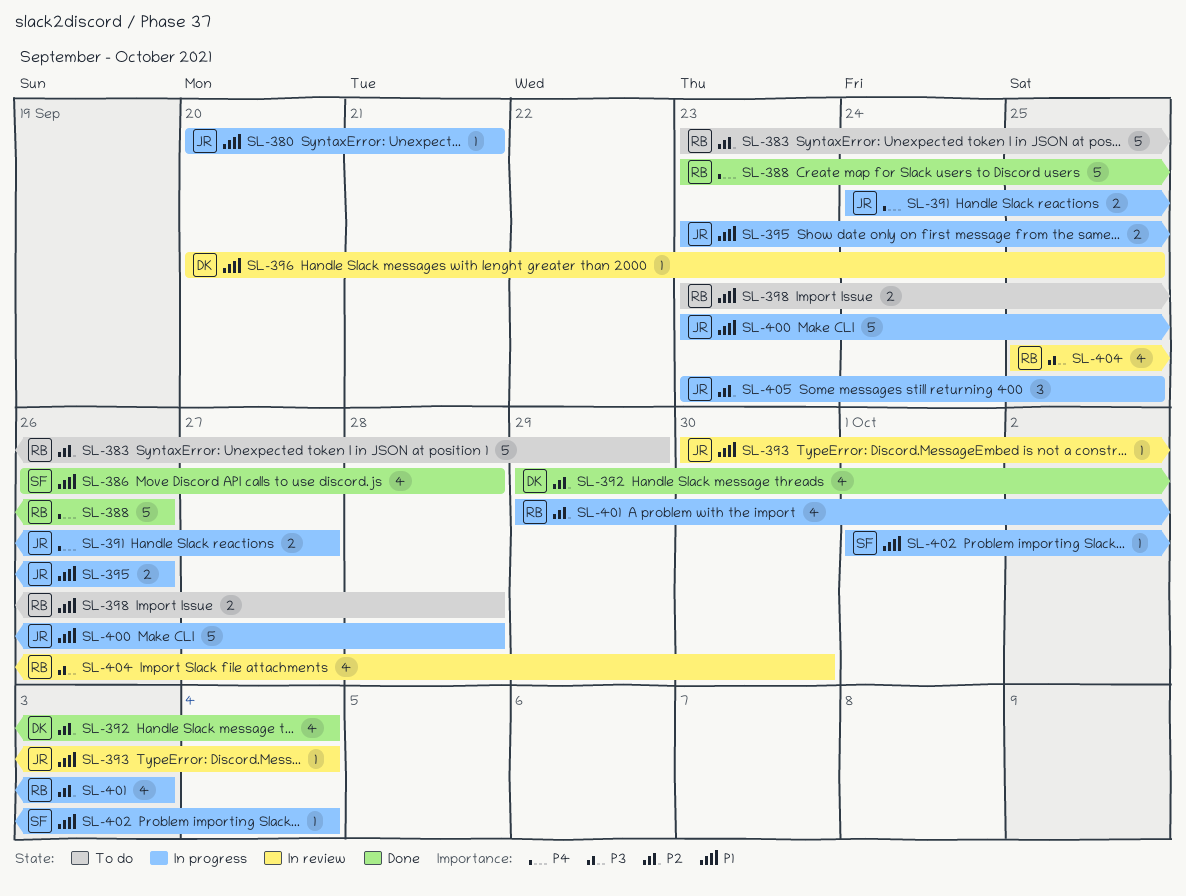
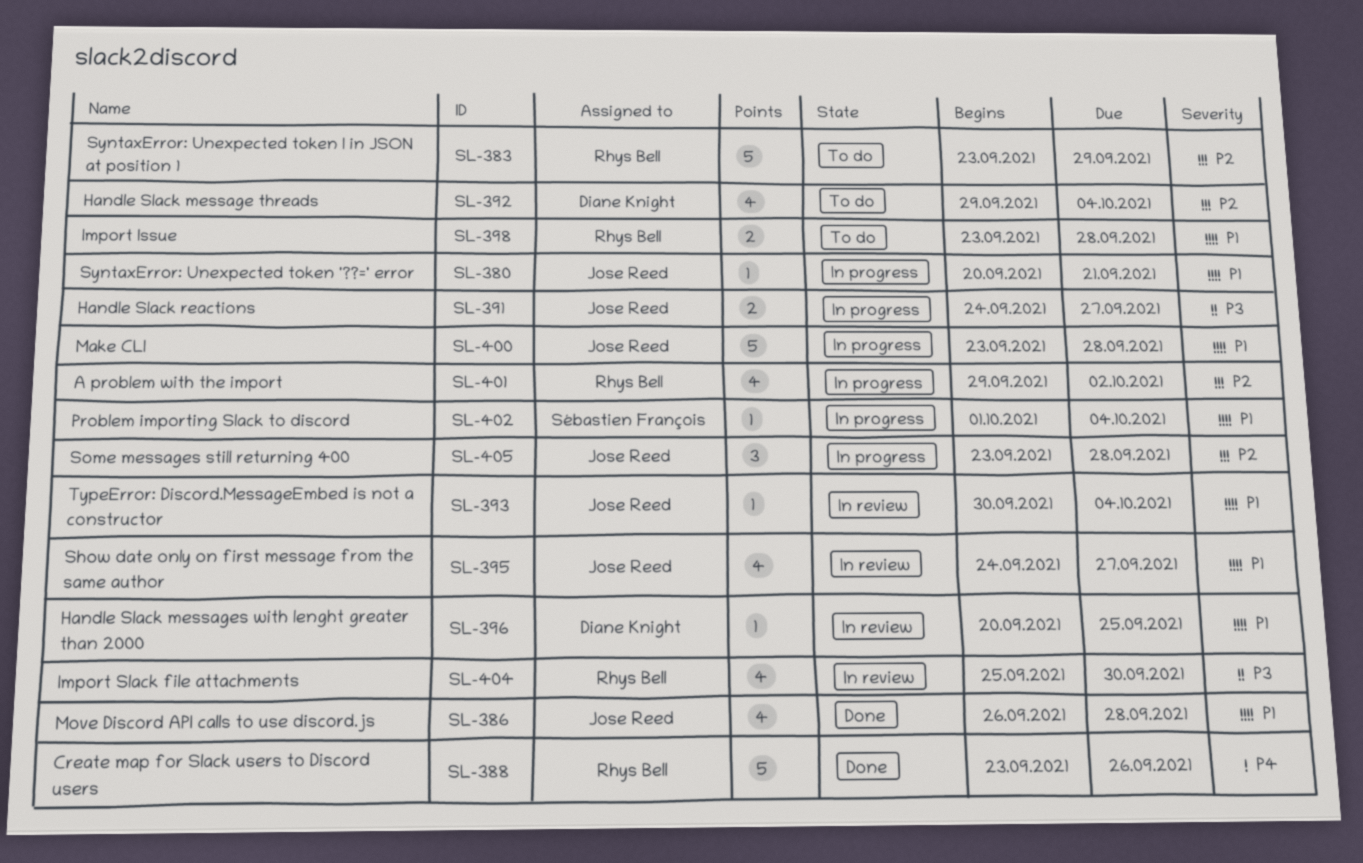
SL-386, owner: Sébastien François -> Jose Reed
SL-391, priority: P4 -> P3
SL-392, status: Done -> To do
SL-395, status: In progress -> In review
SL-395, estimate: 2 -> 4
SL-395, start: Sep 23 -> Sep 24
SL-395, due: Sep 26 -> Sep 27
SL-401, due: Oct 3 -> Oct 2
SL-405, due: Sep 25 -> Sep 28

